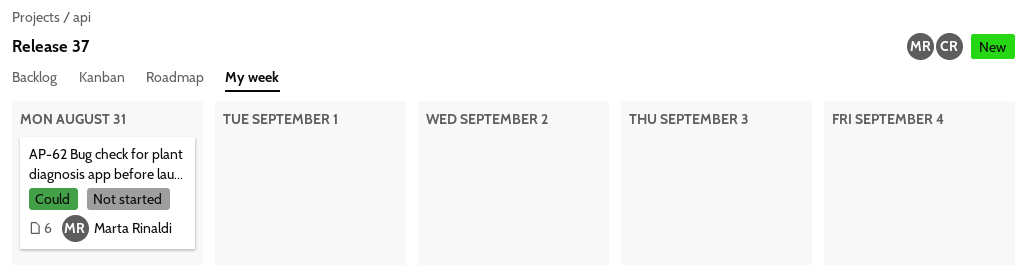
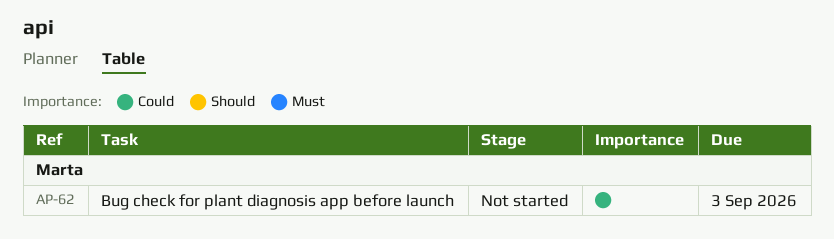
AP-62, due: Aug 31 -> Sep 3

